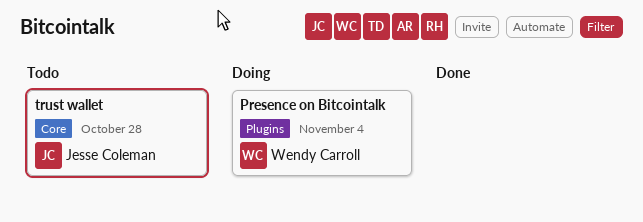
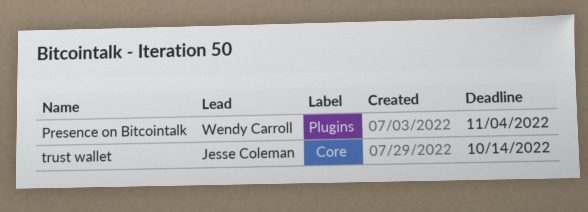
trust wallet, due: Oct 28 -> Oct 14

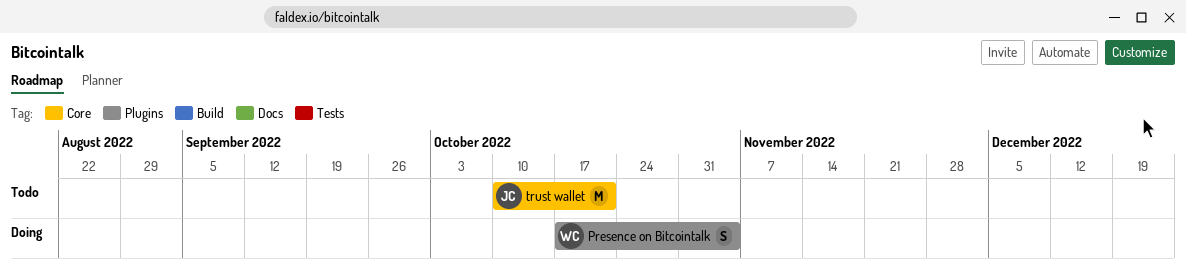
trust wallet, due: Oct 14 -> Oct 21

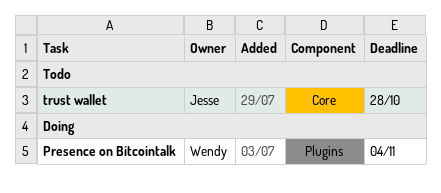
trust wallet, due: Oct 21 -> Oct 28

